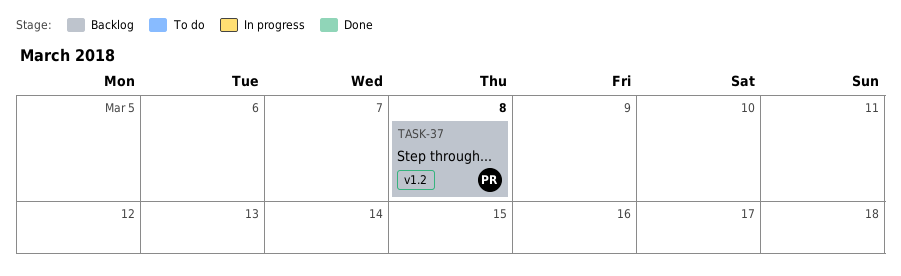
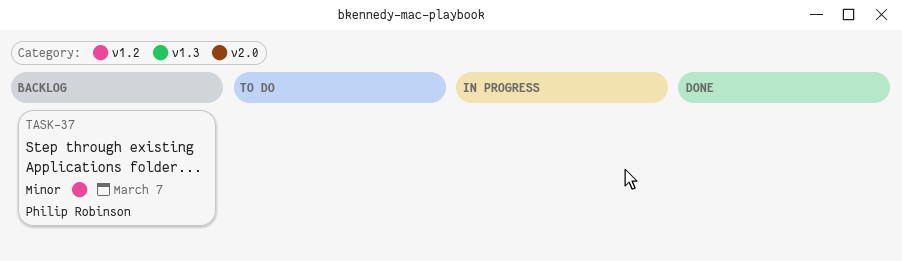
TASK-37, due: Mar 8 -> Mar 7

